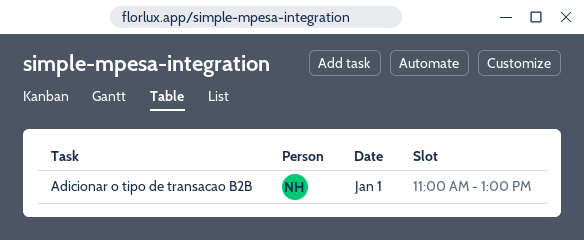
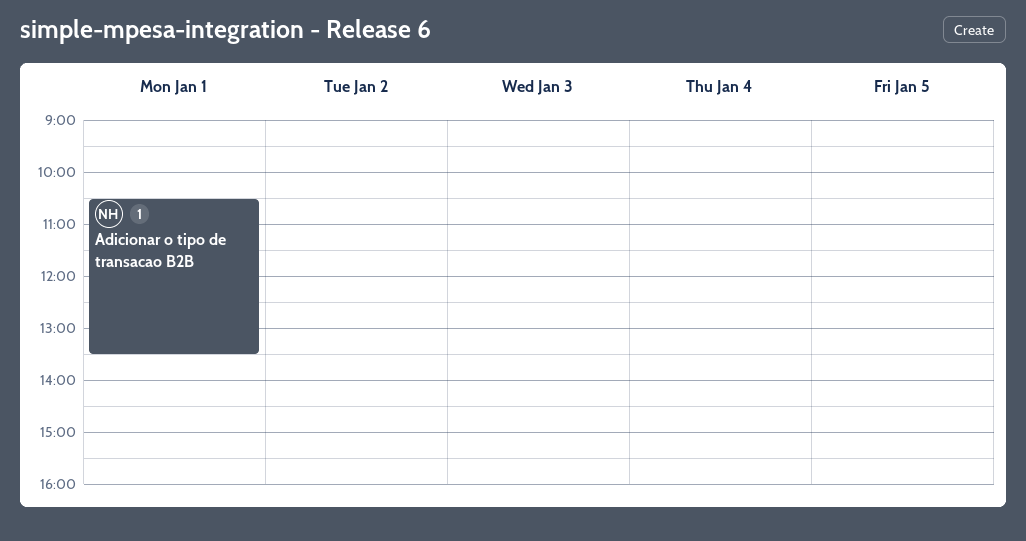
Adicionar o tipo de transacao B2B, begins: 11:00 -> 10:30
Adicionar o tipo de transacao B2B, ends: 13:00 -> 13:30

